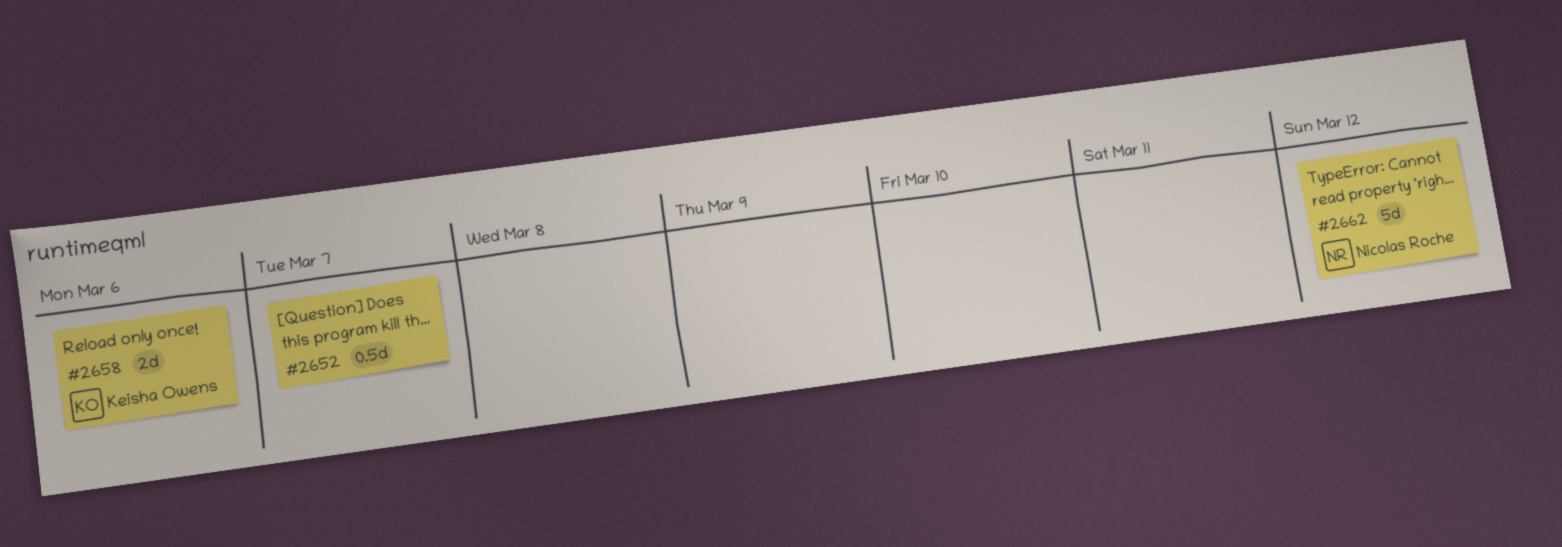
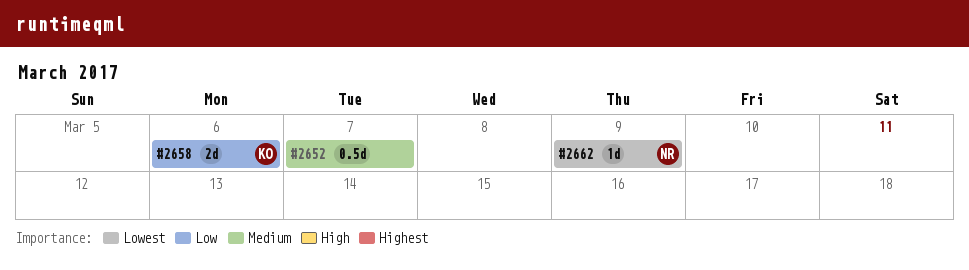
#2662, estimate: 5d -> 1d
#2662, due: Mar 12 -> Mar 9

